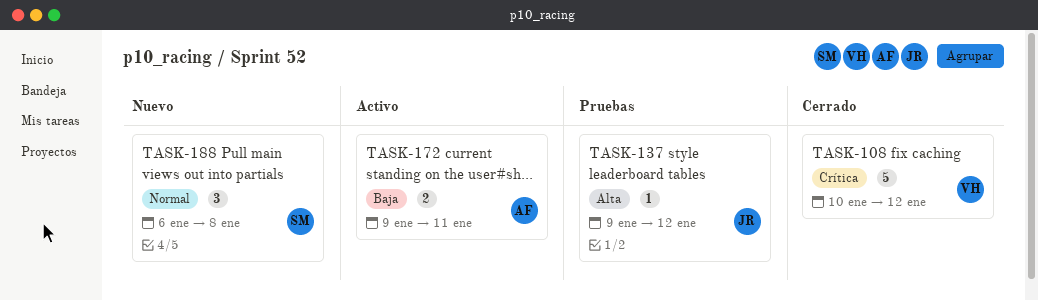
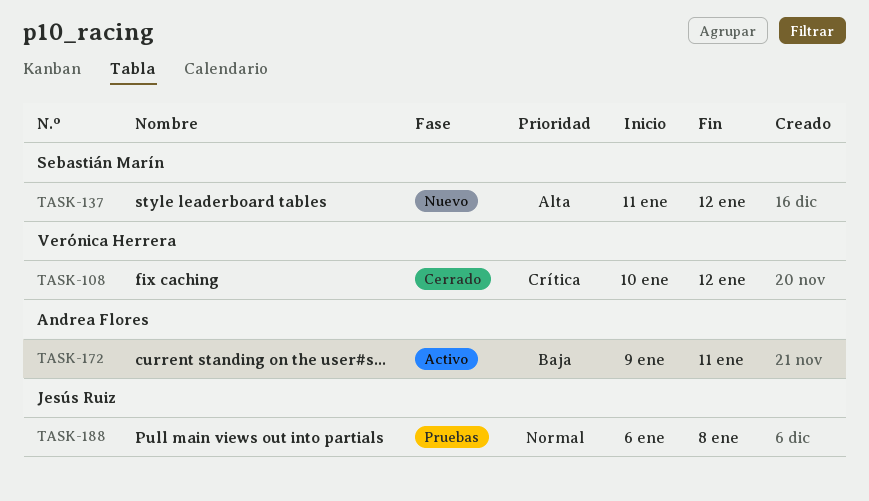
TASK-137, status: Pruebas -> Nuevo
TASK-137, owner: Jesús Ruiz -> Sebastián Marín
TASK-137, start: Jan 9 -> Jan 11
TASK-188, status: Nuevo -> Pruebas
TASK-188, owner: Sebastián Marín -> Jesús Ruiz

